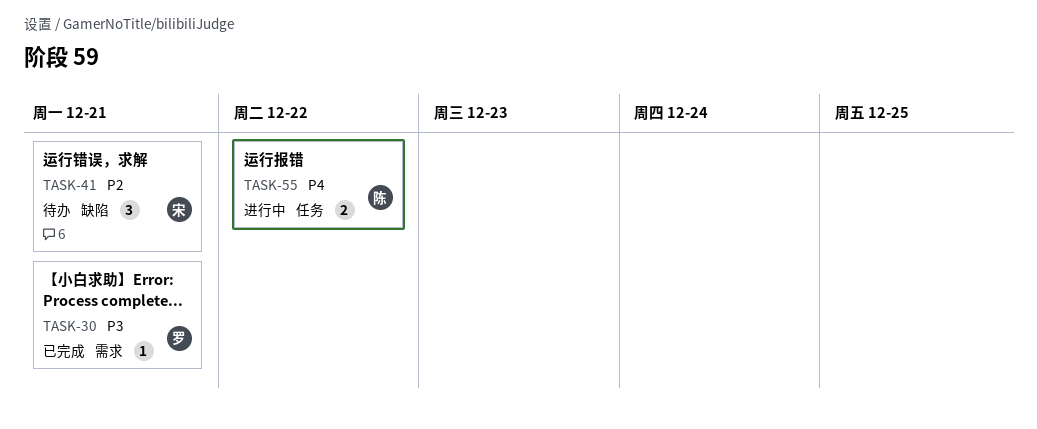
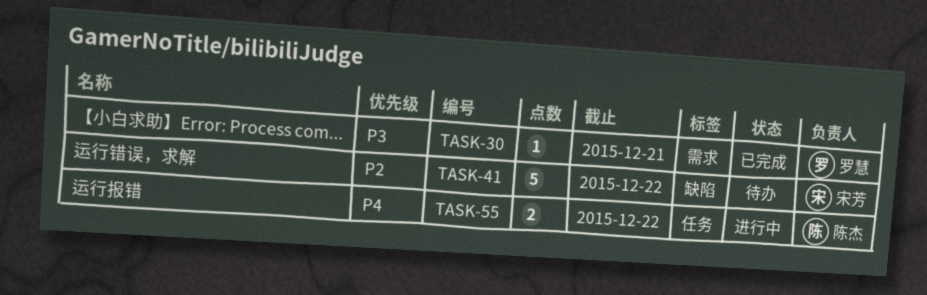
TASK-41, estimate: 3 -> 5
TASK-41, due: Dec 21 -> Dec 22

